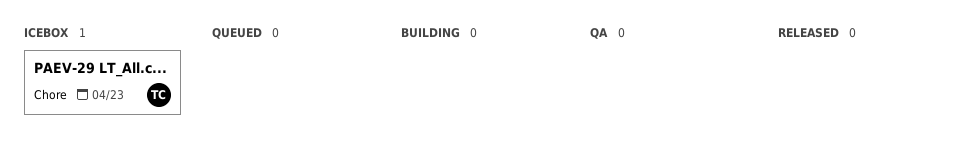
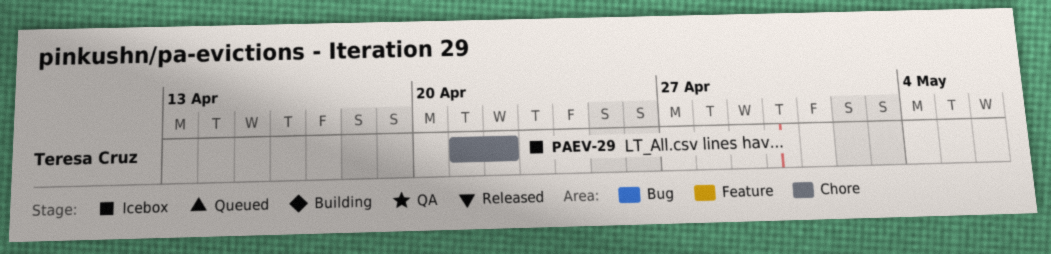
PAEV-29, due: Apr 23 -> Apr 22

